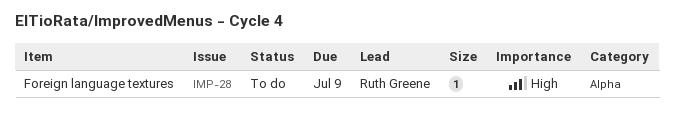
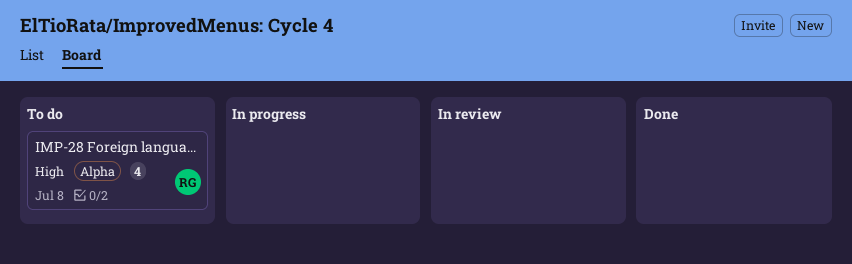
IMP-28, estimate: 1 -> 4
IMP-28, due: Jul 9 -> Jul 8

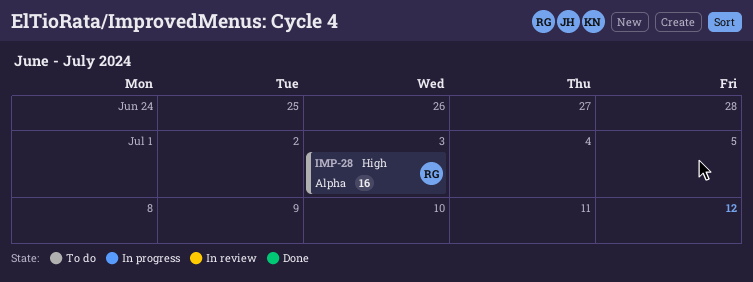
IMP-28, estimate: 4 -> 16
IMP-28, due: Jul 8 -> Jul 3

